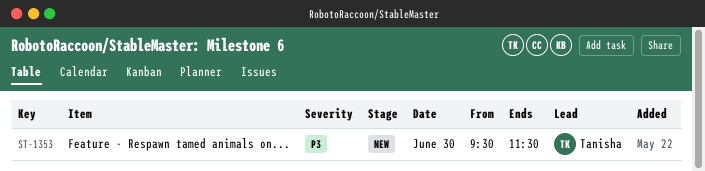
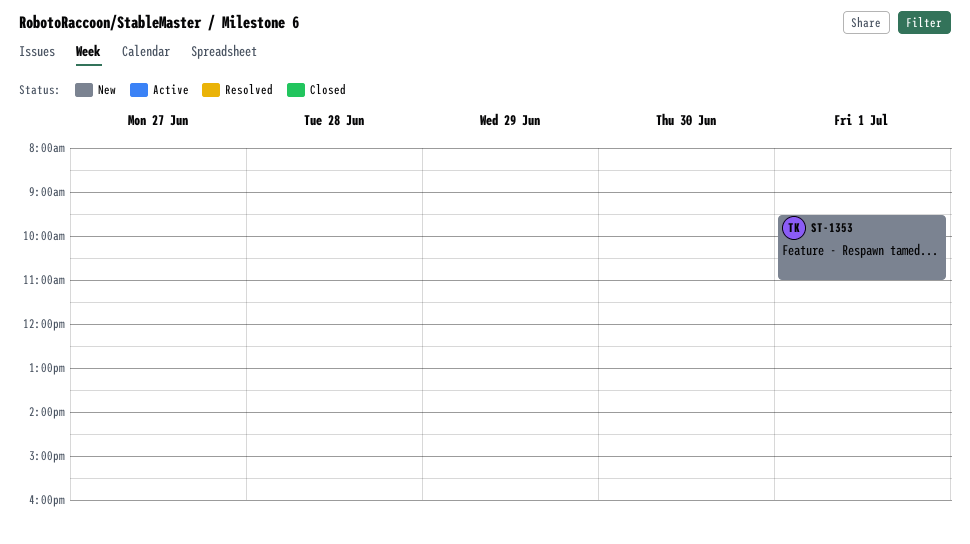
ST-1353, day: Jun 30 -> Jul 1
ST-1353, ends: 11:30 -> 11:00

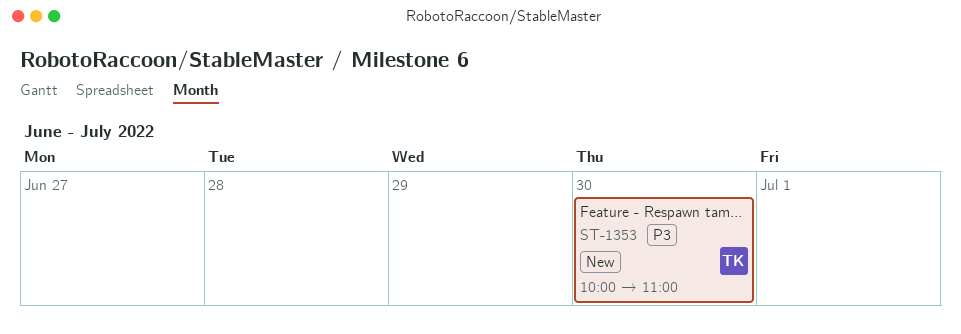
ST-1353, day: Jul 1 -> Jun 30
ST-1353, begins: 09:30 -> 10:00

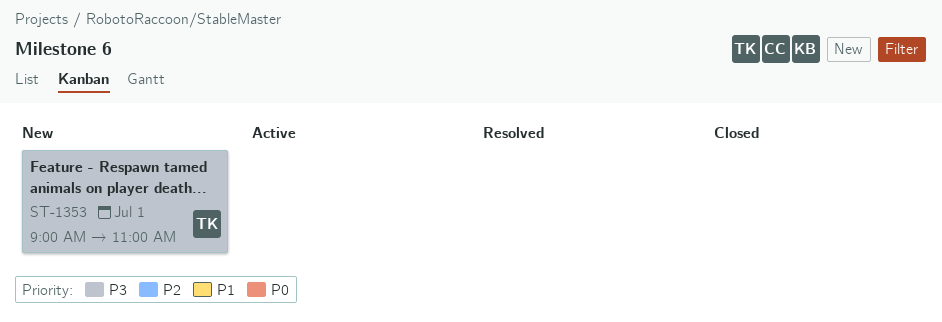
ST-1353, day: Jun 30 -> Jul 1
ST-1353, begins: 10:00 -> 09:00

